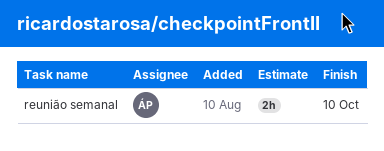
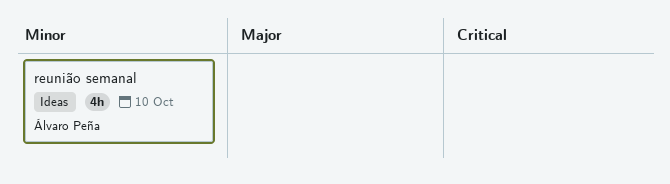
reunião semanal, estimate: 2h -> 4h

